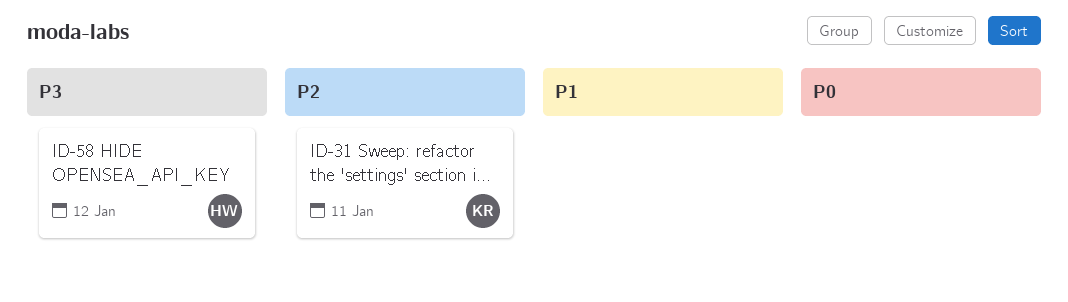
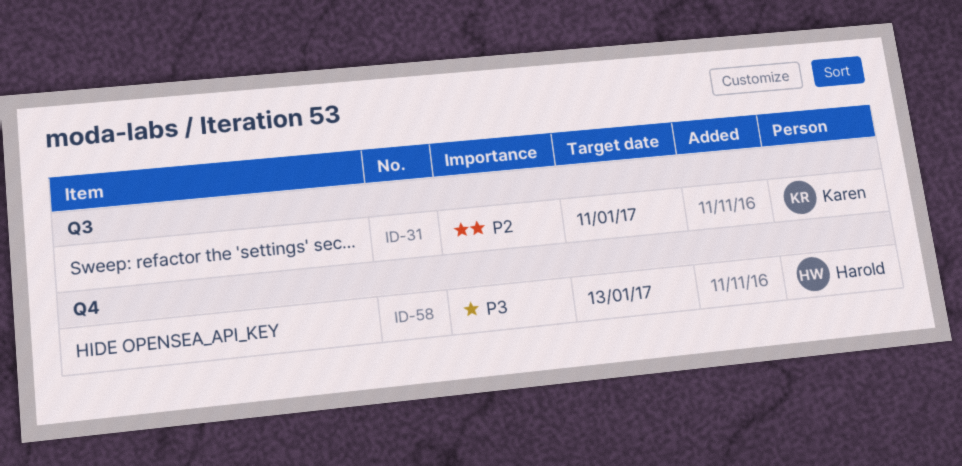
ID-58, due: Jan 12 -> Jan 13

